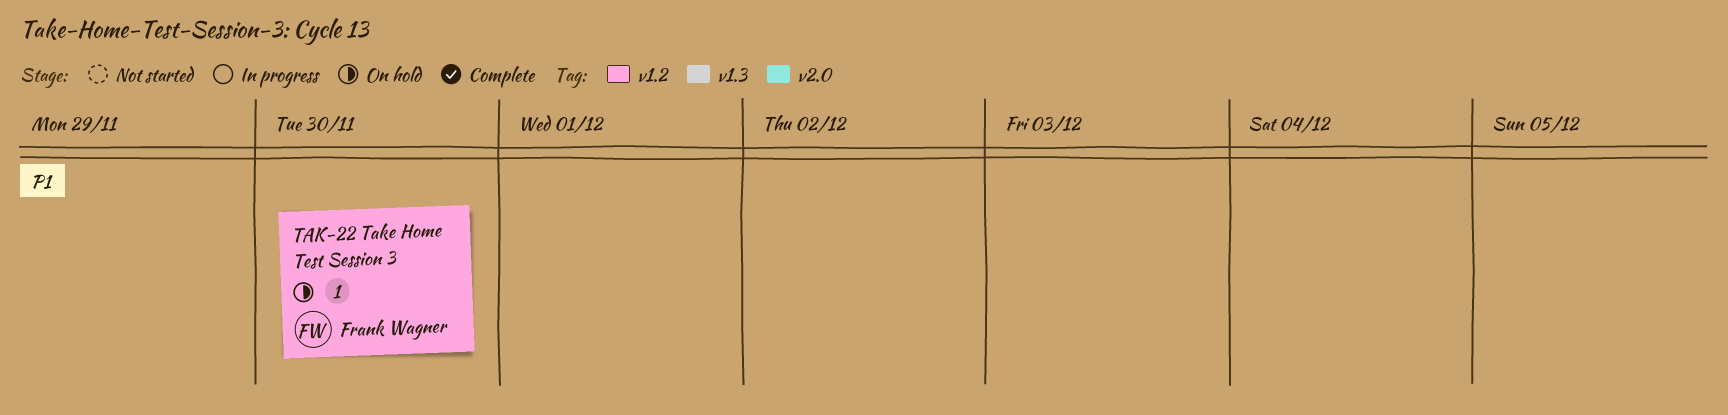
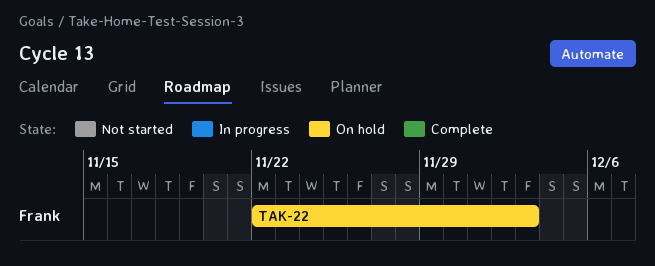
TAK-22, due: Nov 30 -> Dec 3

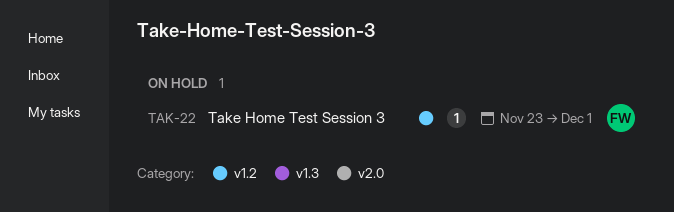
TAK-22, start: Nov 22 -> Nov 23
TAK-22, due: Dec 3 -> Dec 1

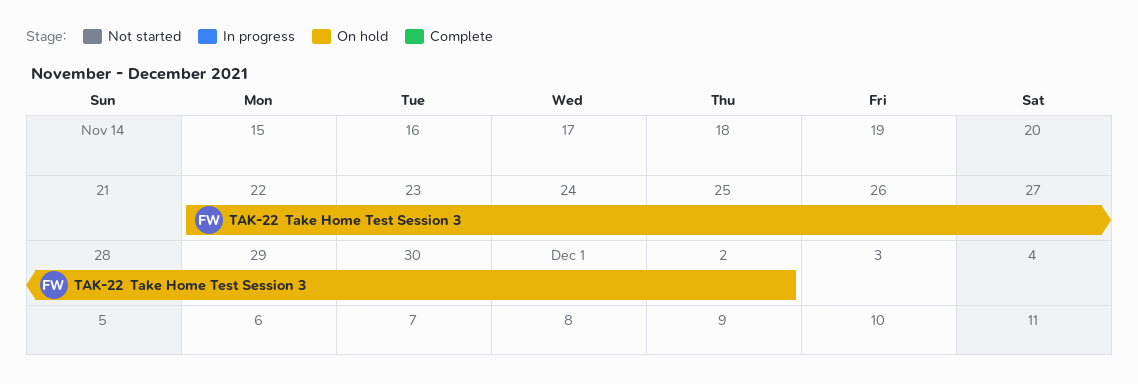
TAK-22, start: Nov 23 -> Nov 22
TAK-22, due: Dec 1 -> Dec 2

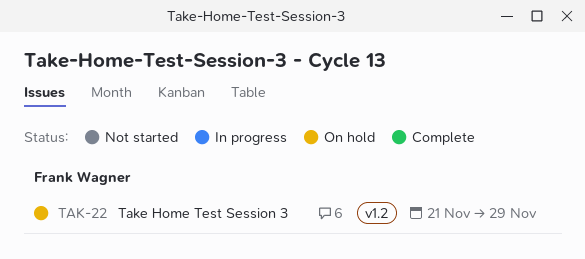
TAK-22, start: Nov 22 -> Nov 21
TAK-22, due: Dec 2 -> Nov 29

